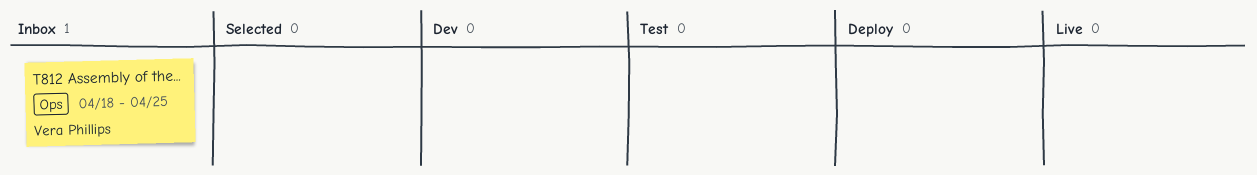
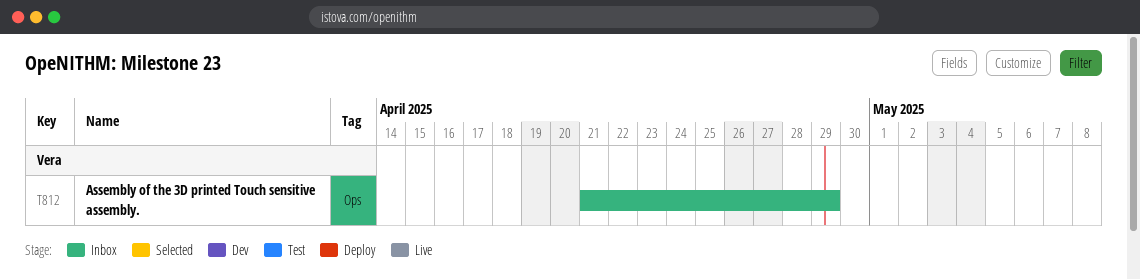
T812, start: Apr 18 -> Apr 21
T812, due: Apr 25 -> Apr 29

